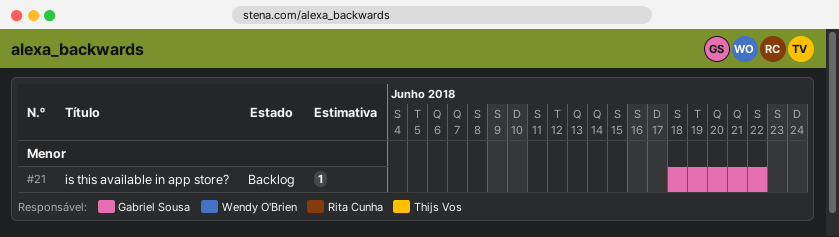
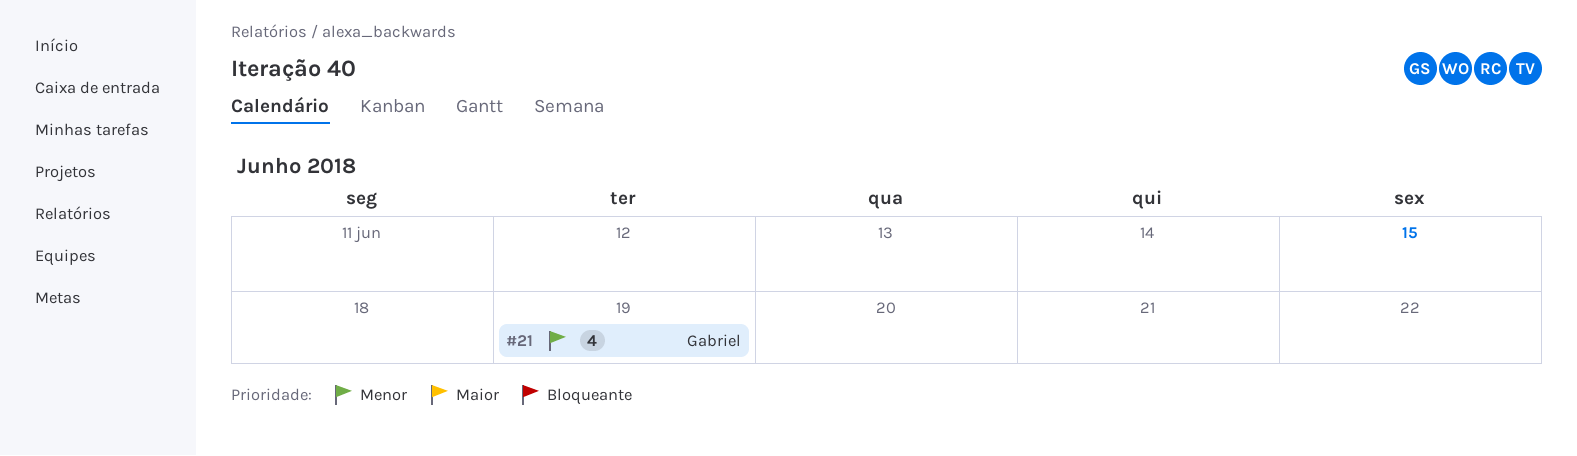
#21, estimate: 1 -> 4
#21, due: Jun 22 -> Jun 19

